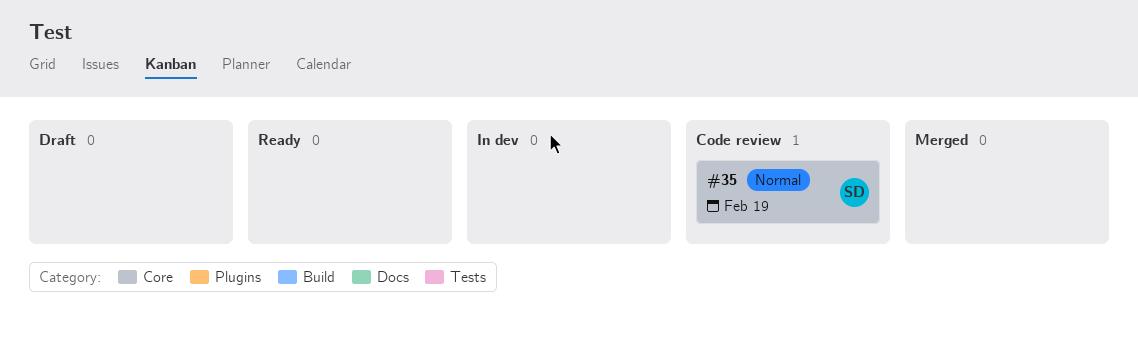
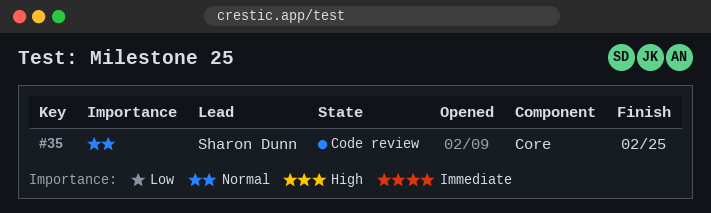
#35, due: Feb 19 -> Feb 25

